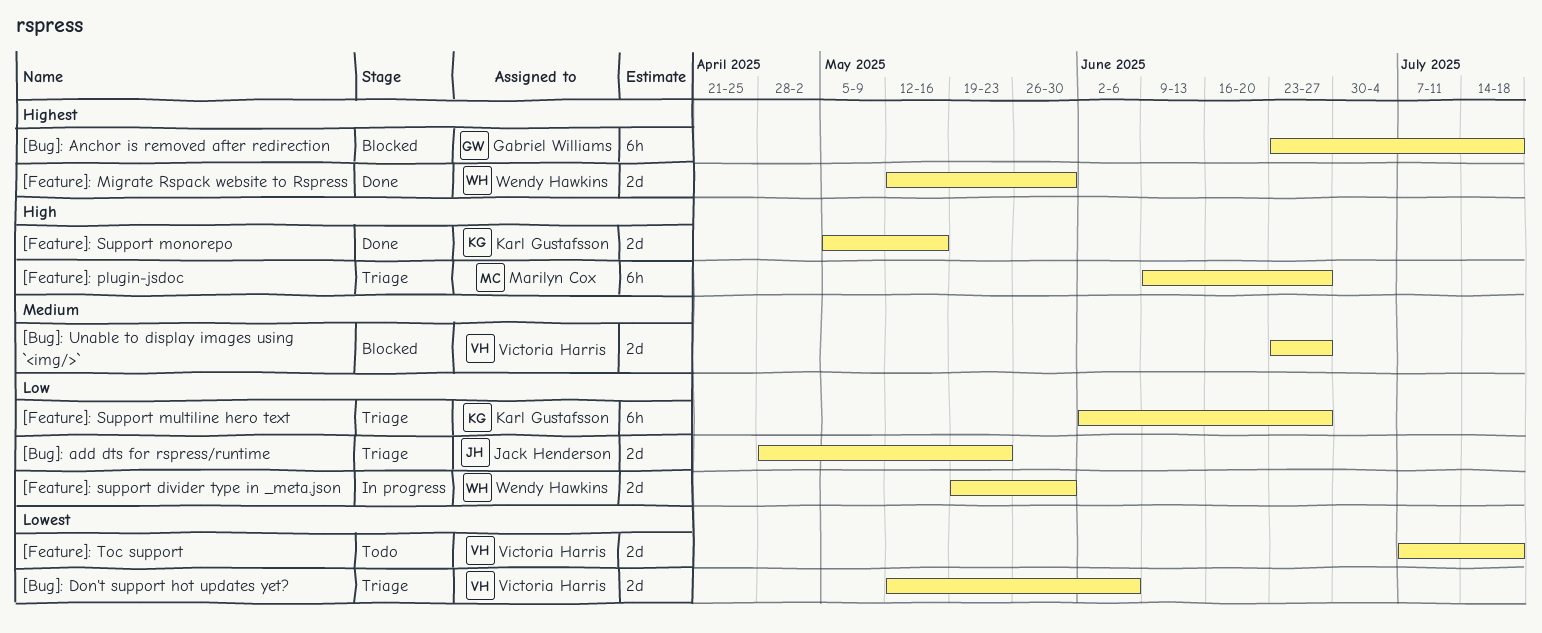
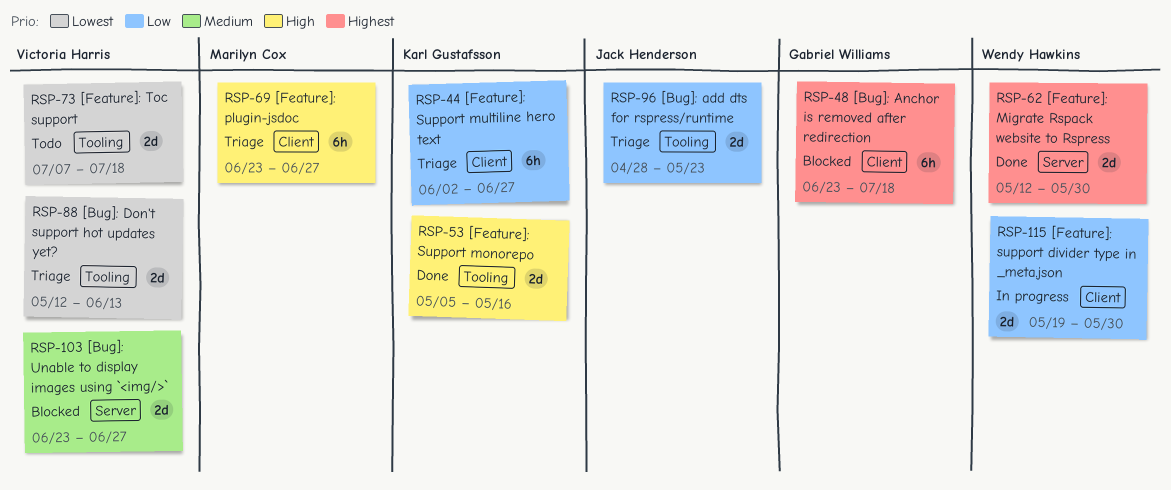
[Bug]: Don't support hot updates yet?, due: Jun 6 -> Jun 13
[Feature]: plugin-jsdoc, start: Jun 9 -> Jun 23

